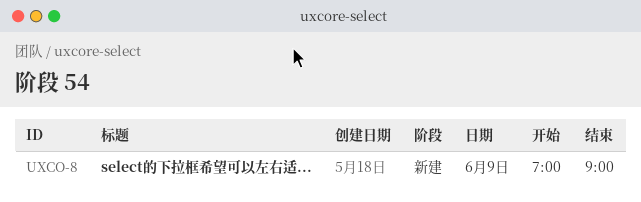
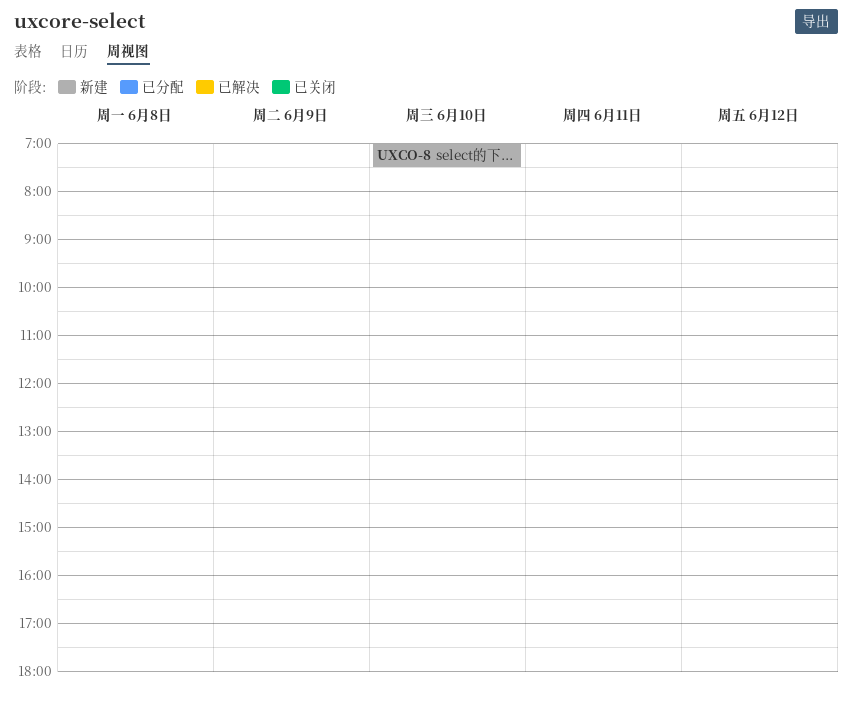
UXCO-8, day: Jun 9 -> Jun 10
UXCO-8, ends: 09:00 -> 07:30

